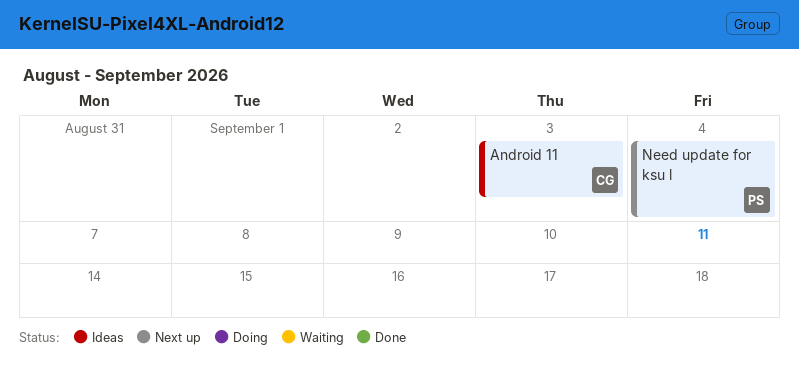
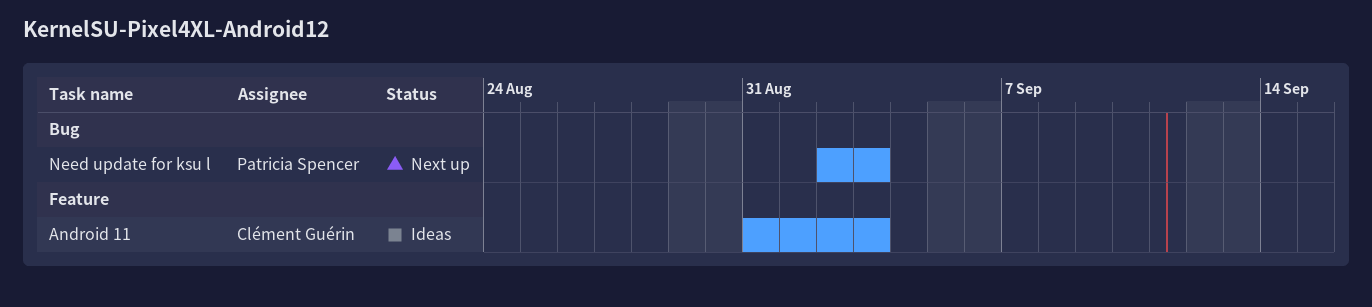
Need update for ksu l, due: Sep 4 -> Sep 3

